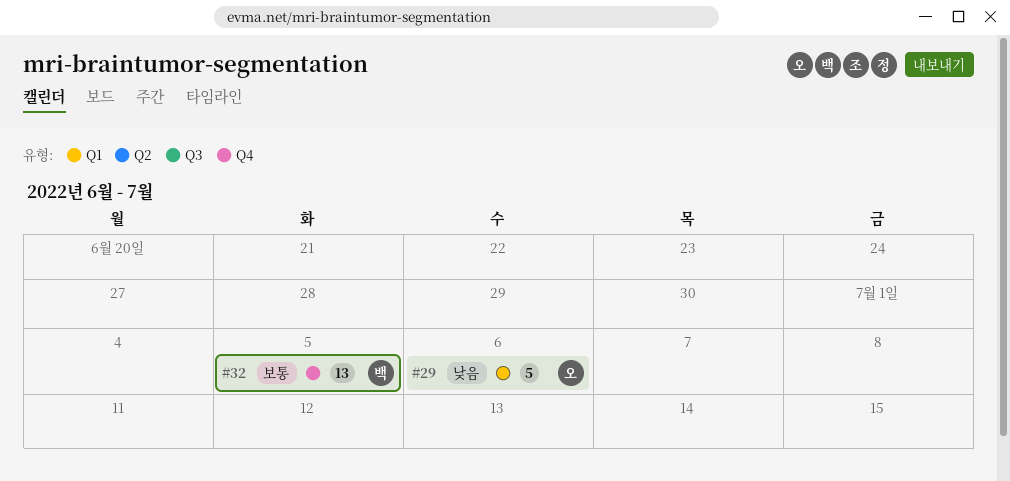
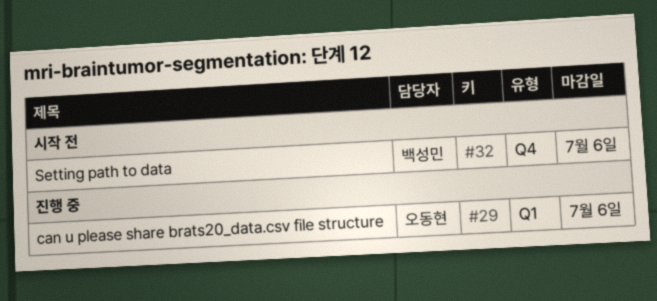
#32, due: Jul 5 -> Jul 6

